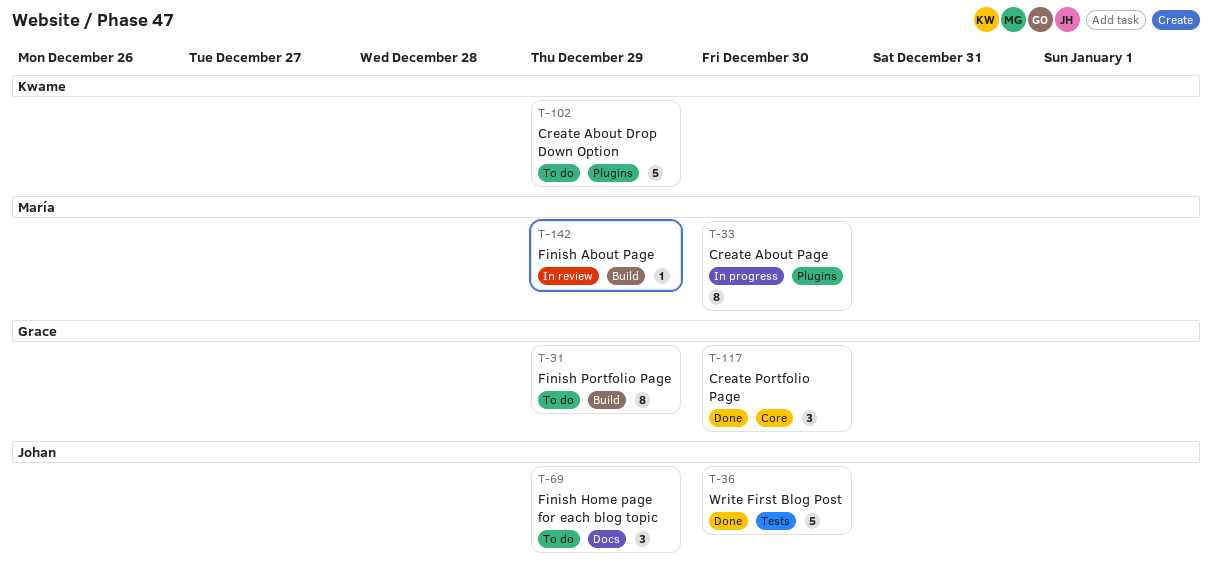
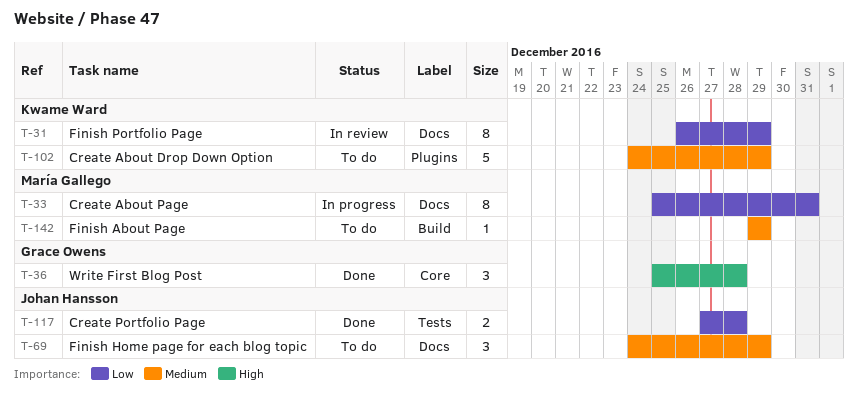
T-31, status: To do -> In review
T-31, owner: Grace Owens -> Kwame Ward
T-31, label: Build -> Docs
T-33, label: Plugins -> Docs
T-33, due: Dec 30 -> Dec 31
T-36, owner: Johan Hansson -> Grace Owens
T-36, label: Tests -> Core
T-36, estimate: 5 -> 3
T-36, due: Dec 30 -> Dec 28
T-117, owner: Grace Owens -> Johan Hansson
T-117, label: Core -> Tests
T-117, estimate: 3 -> 2
T-117, due: Dec 30 -> Dec 28
T-142, status: In review -> To do

